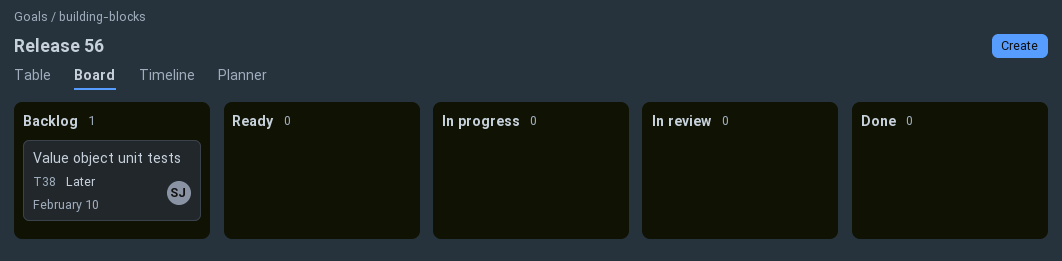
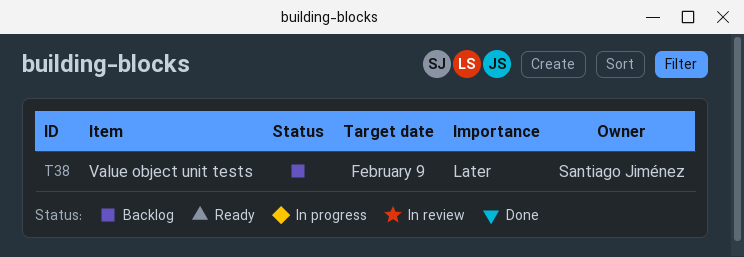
T38, due: Feb 10 -> Feb 9

